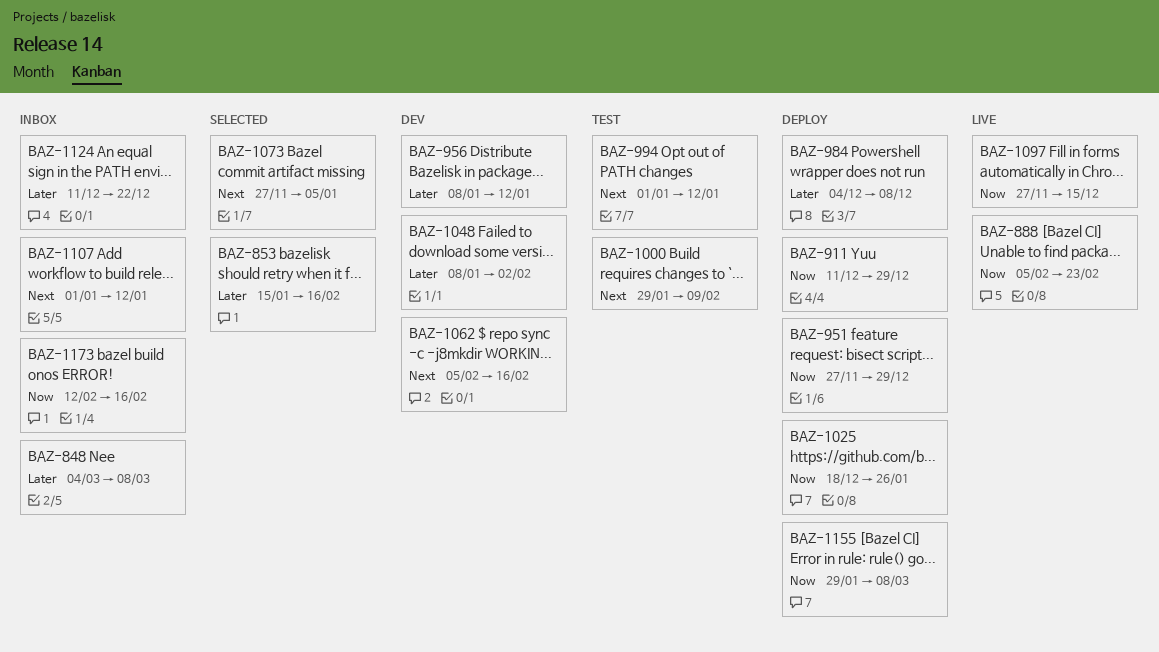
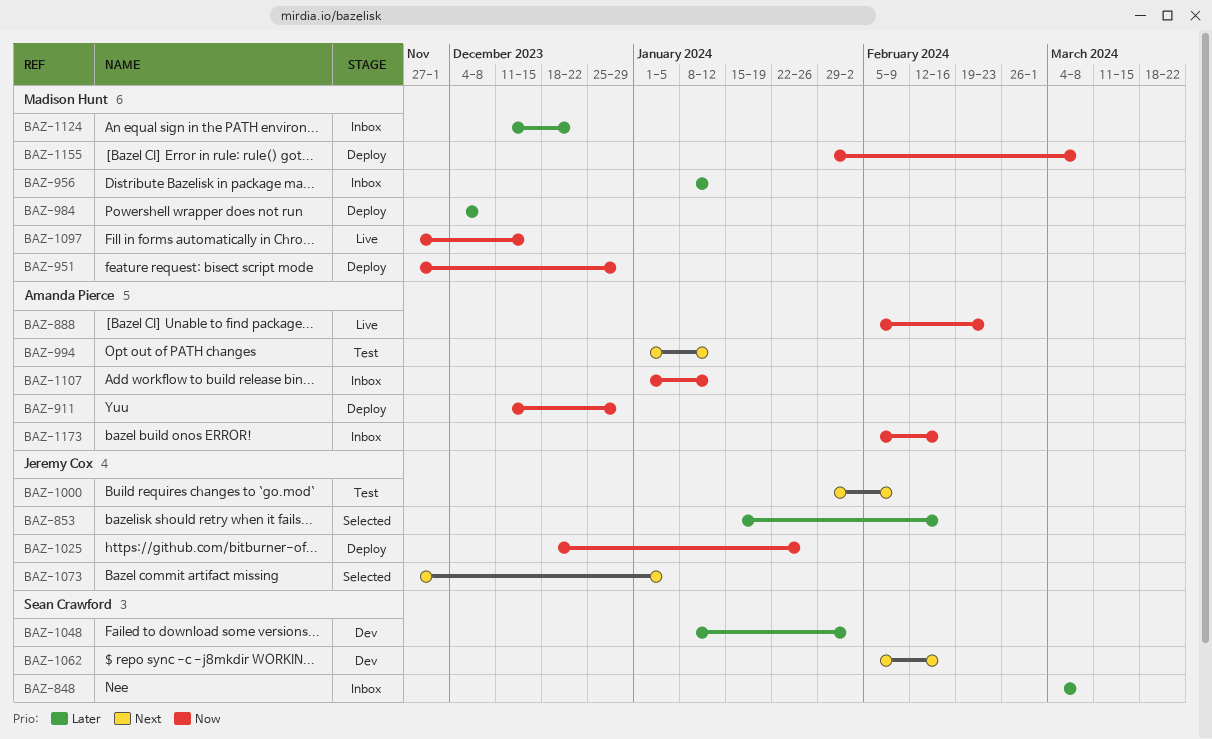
BAZ-956, status: Dev -> Inbox
BAZ-1107, priority: Next -> Now
BAZ-1173, start: Feb 12 -> Feb 5

